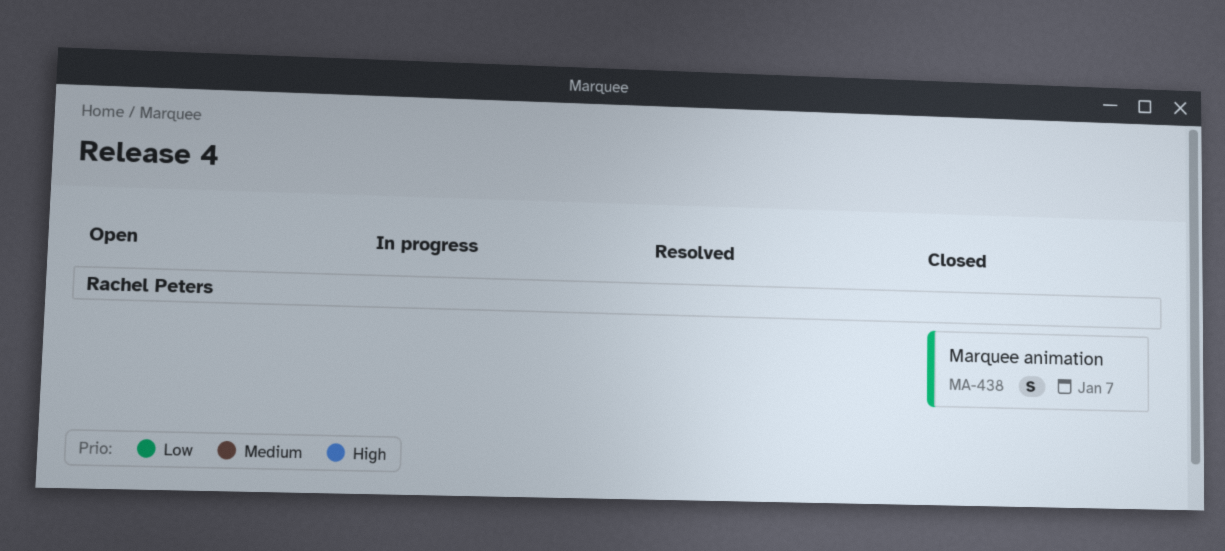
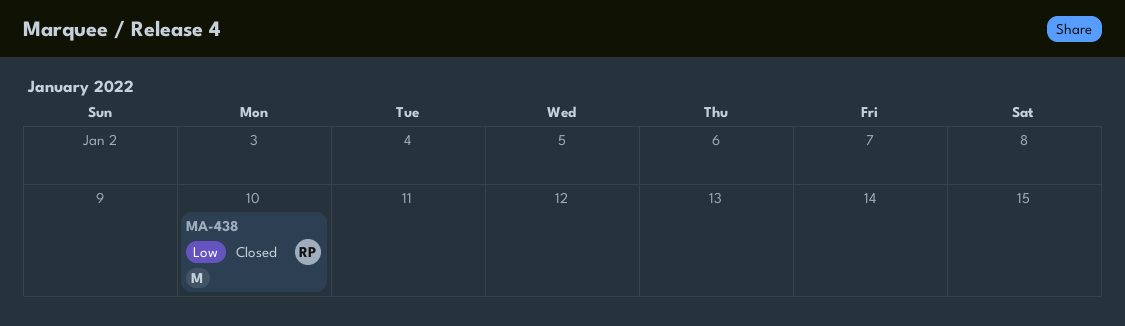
MA-438, estimate: S -> M
MA-438, due: Jan 7 -> Jan 10

